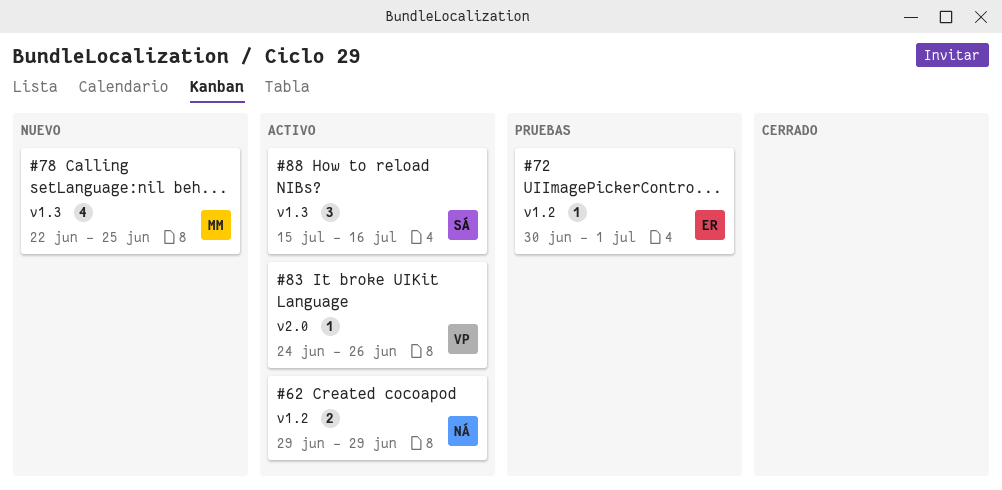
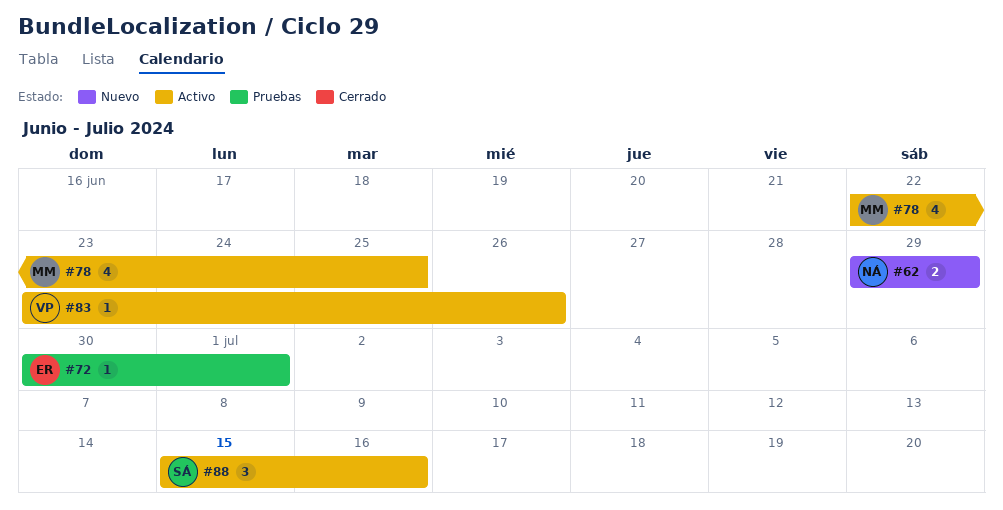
#62, status: Activo -> Nuevo
#78, status: Nuevo -> Activo
#83, start: Jun 24 -> Jun 23

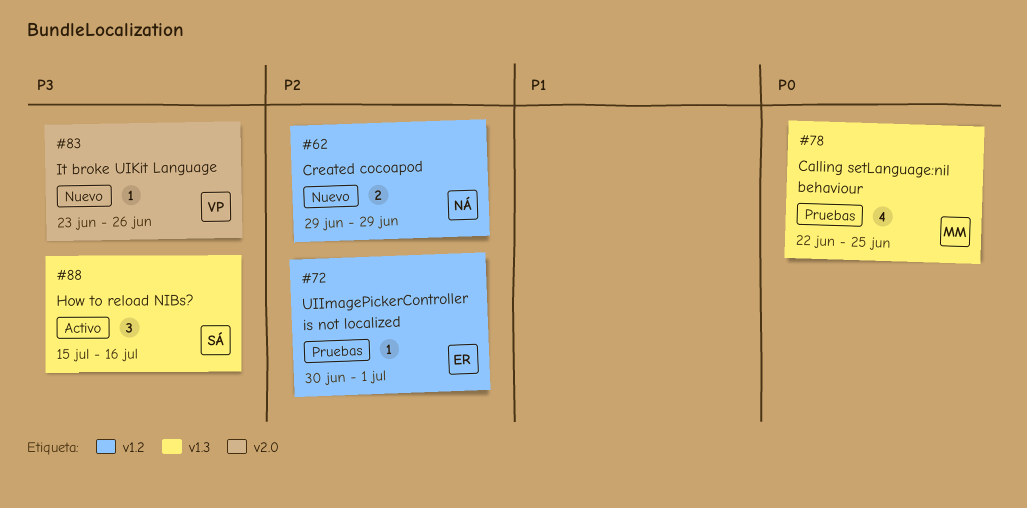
#78, status: Activo -> Pruebas
#83, status: Activo -> Nuevo

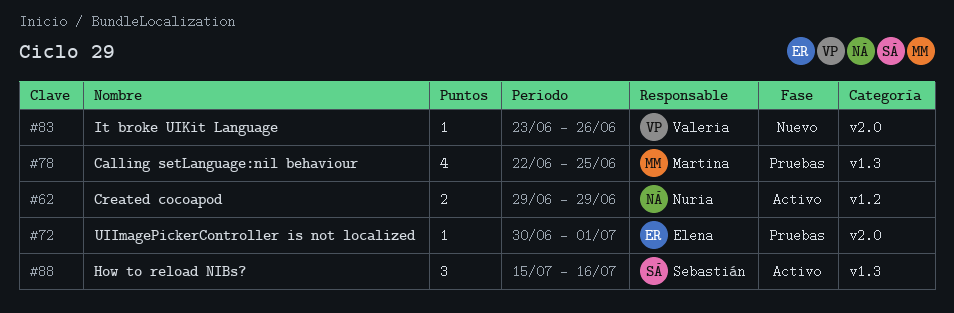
#62, status: Nuevo -> Activo
#72, label: v1.2 -> v2.0

